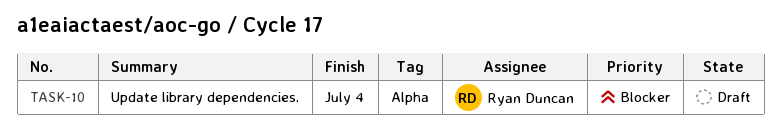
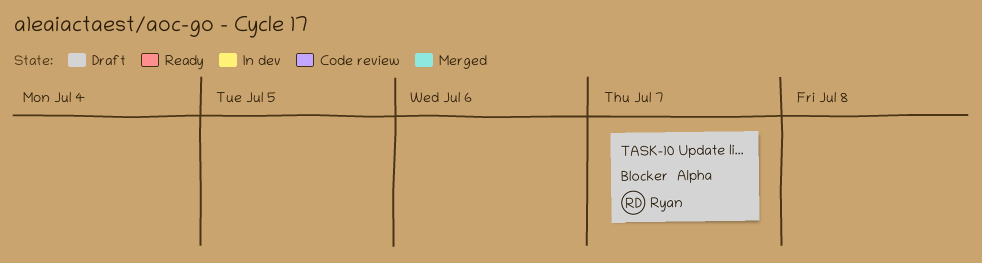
TASK-10, due: Jul 4 -> Jul 7

